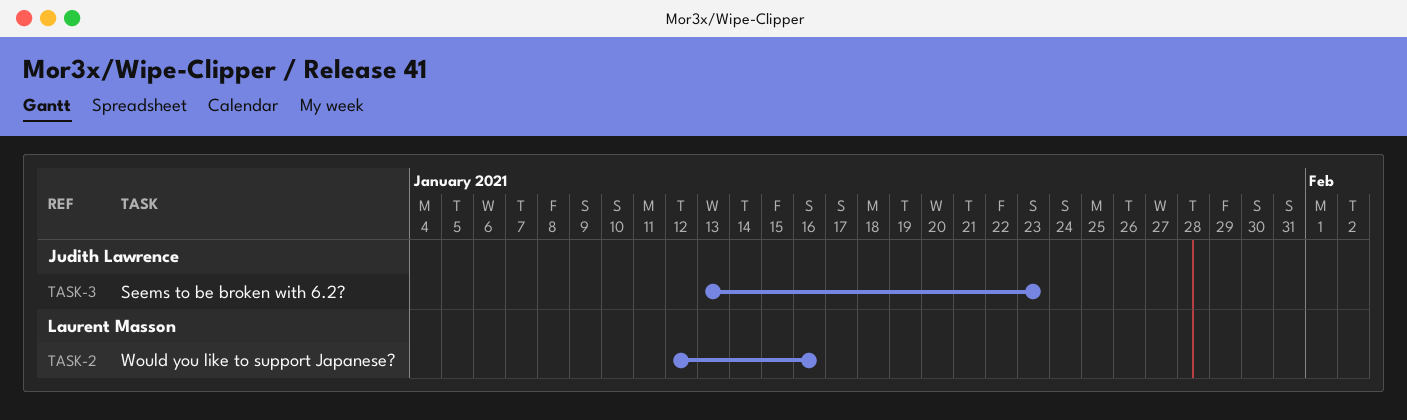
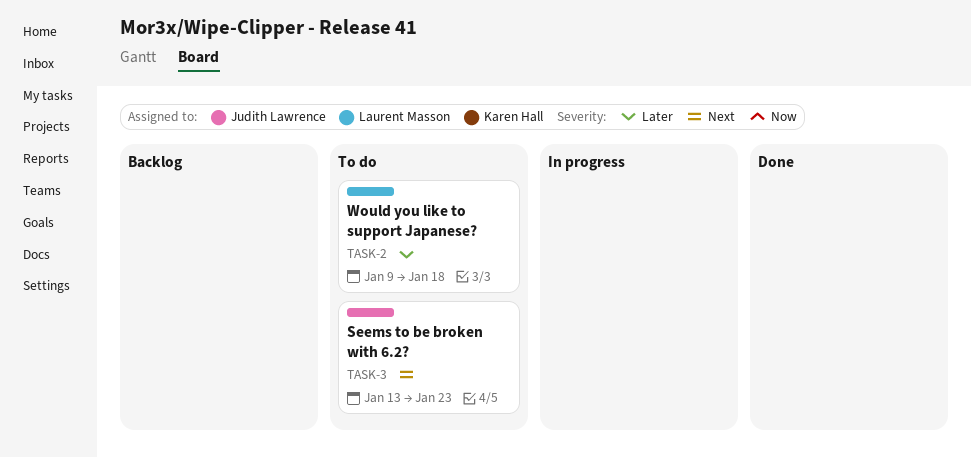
TASK-2, start: Jan 12 -> Jan 9
TASK-2, due: Jan 16 -> Jan 18

